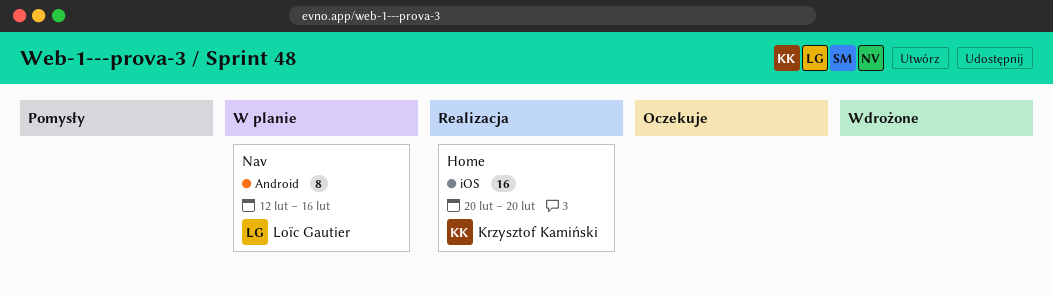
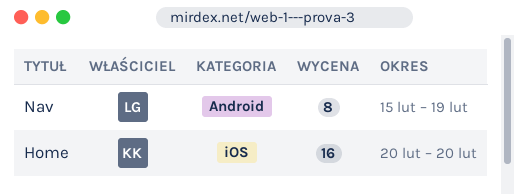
Nav, start: Feb 12 -> Feb 15
Nav, due: Feb 16 -> Feb 19

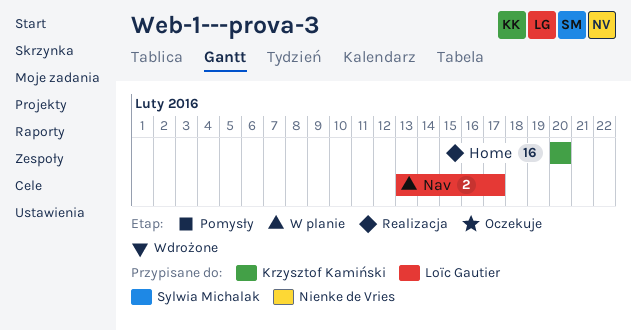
Nav, estimate: 8 -> 2
Nav, start: Feb 15 -> Feb 13
Nav, due: Feb 19 -> Feb 17

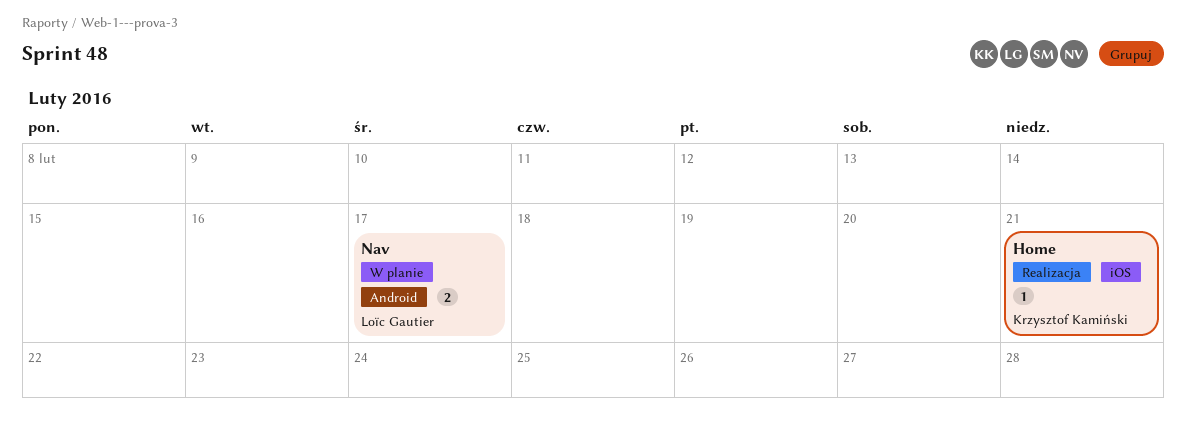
Home, estimate: 16 -> 1
Home, due: Feb 20 -> Feb 21

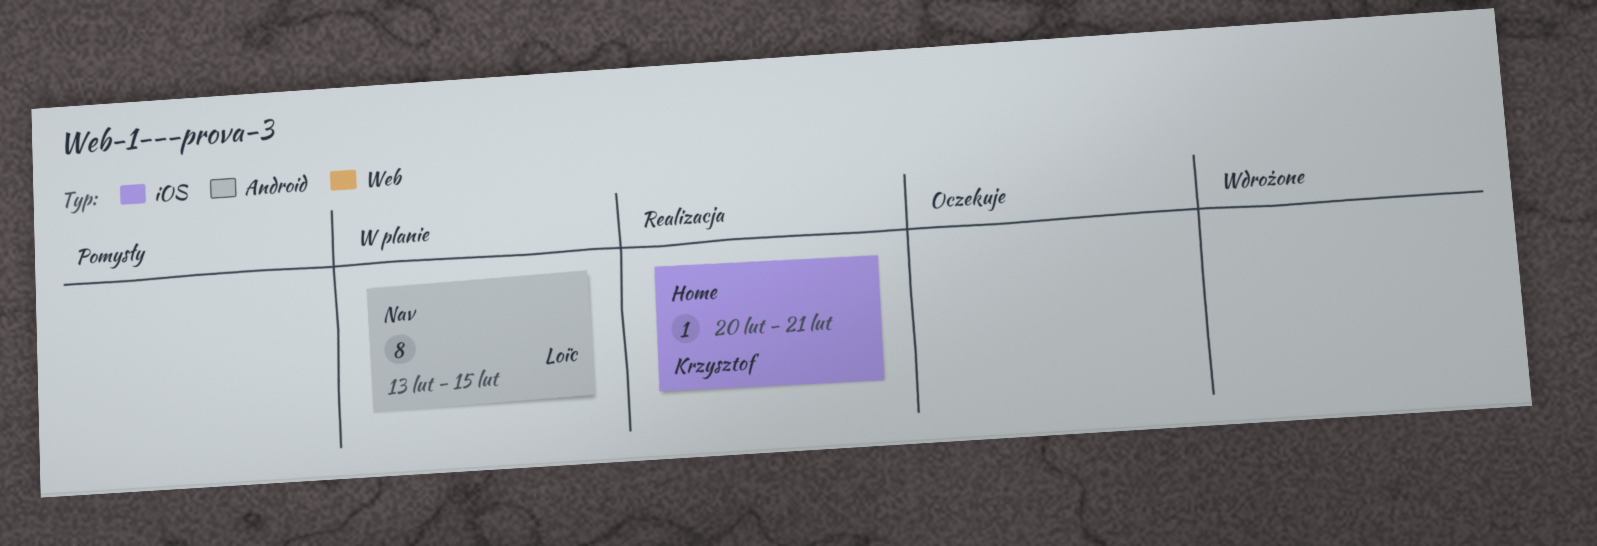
Nav, estimate: 2 -> 8
Nav, due: Feb 17 -> Feb 15

